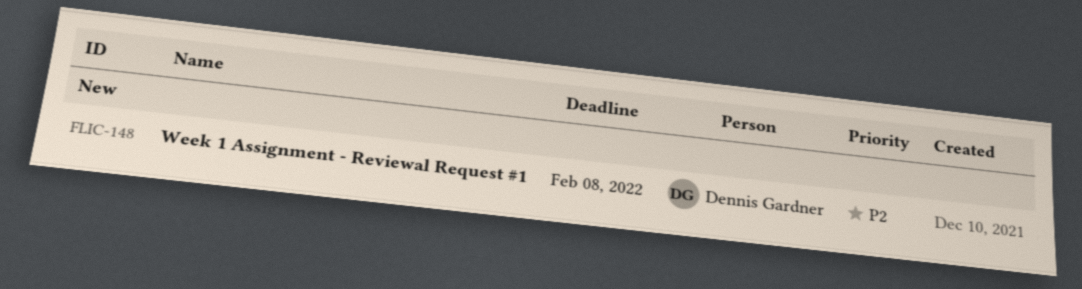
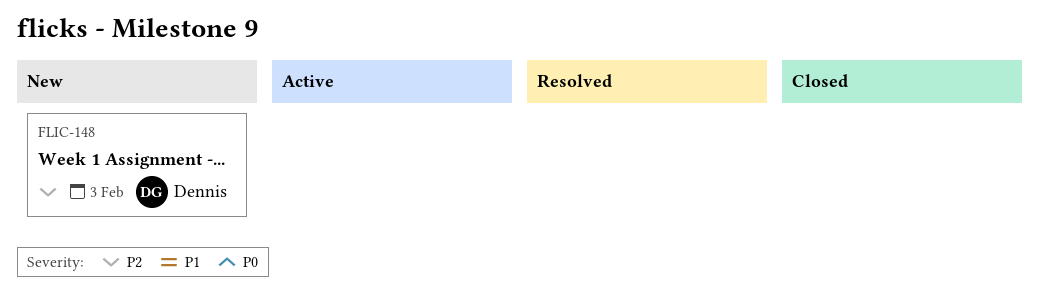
FLIC-148, due: Feb 8 -> Feb 3

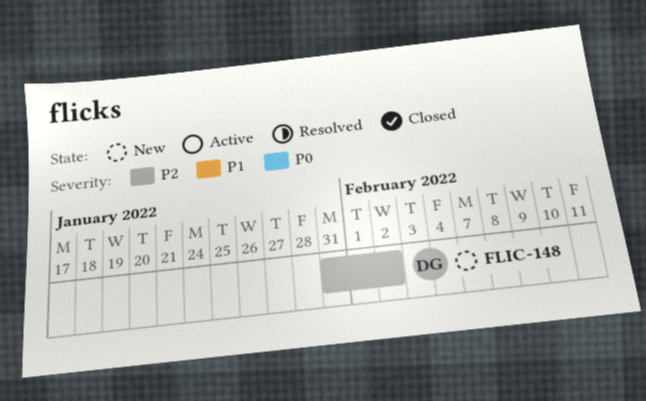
FLIC-148, due: Feb 3 -> Feb 2

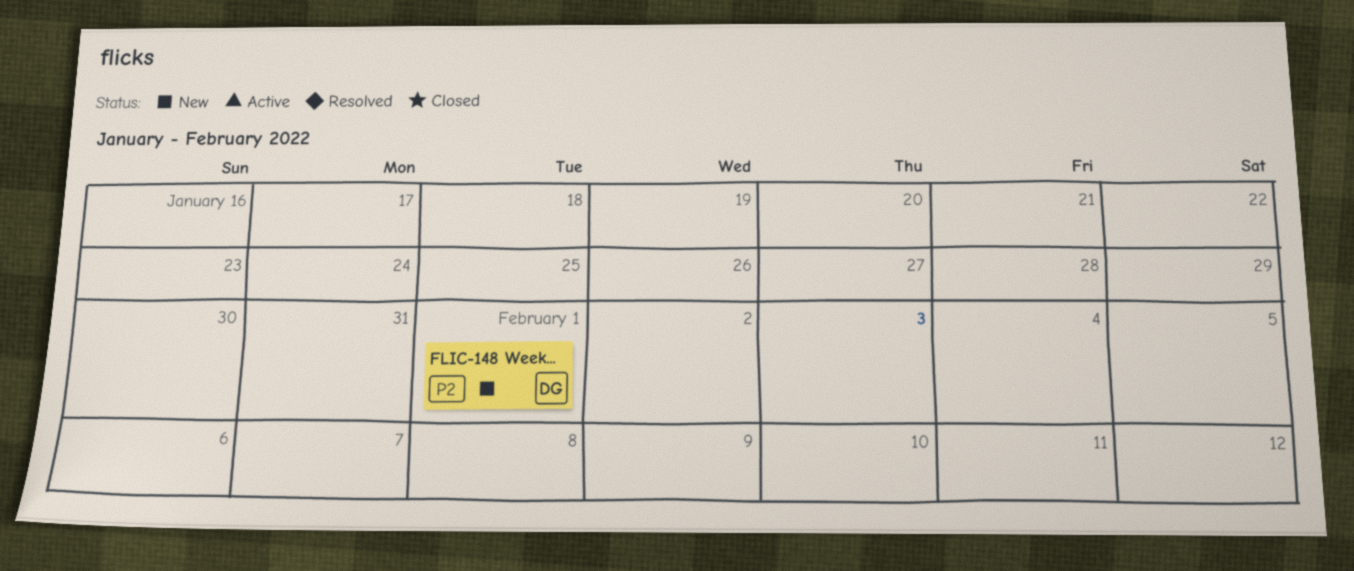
FLIC-148, due: Feb 2 -> Feb 1

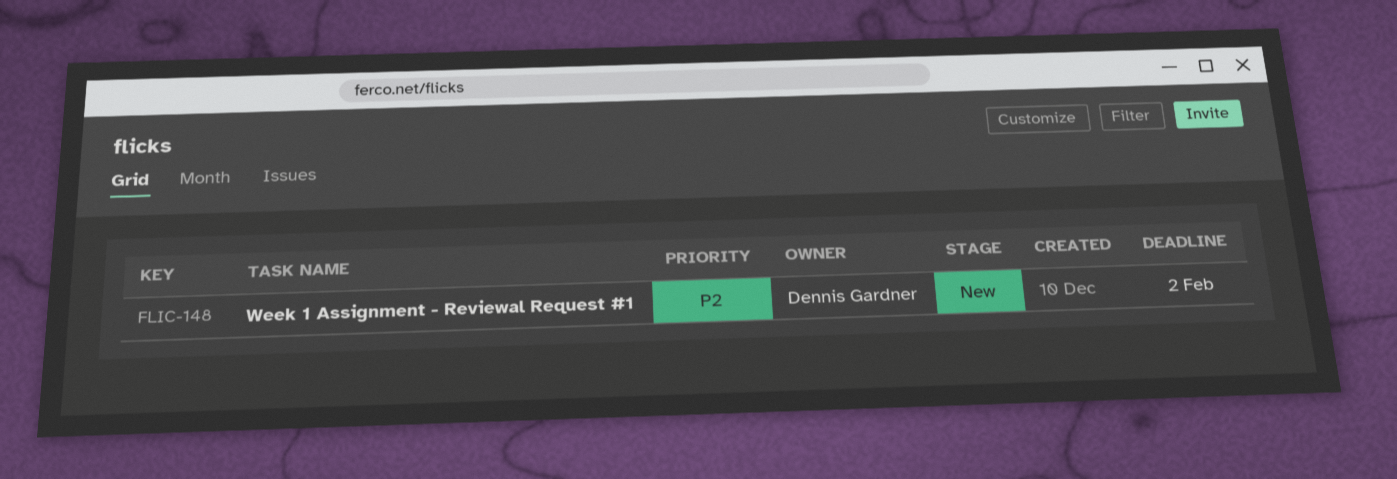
FLIC-148, due: Feb 1 -> Feb 2

